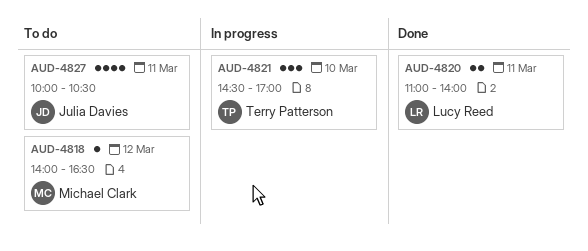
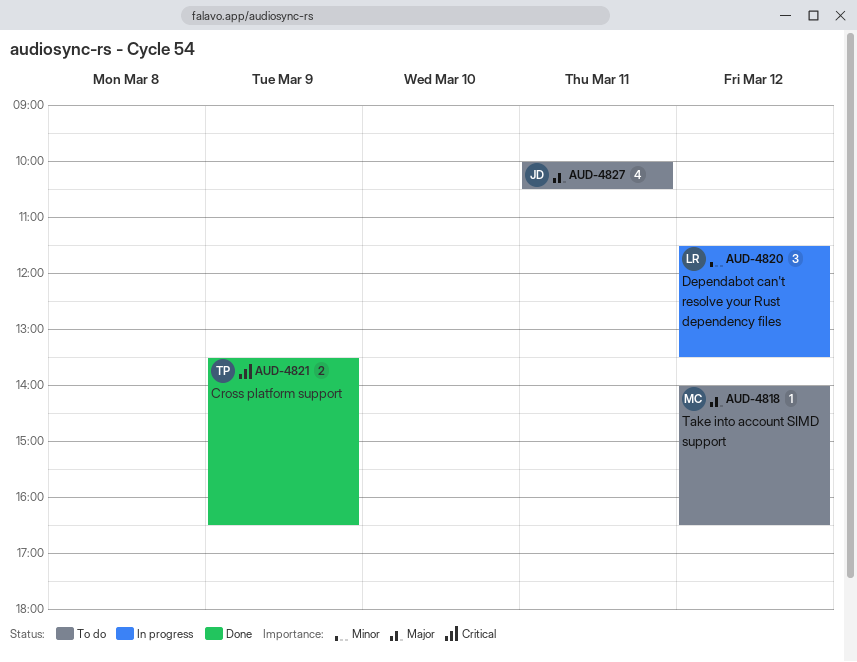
AUD-4820, status: Done -> In progress
AUD-4820, estimate: 2 -> 3
AUD-4820, day: Mar 11 -> Mar 12
AUD-4820, begins: 11:00 -> 11:30
AUD-4820, ends: 14:00 -> 13:30
AUD-4821, status: In progress -> Done
AUD-4821, estimate: 3 -> 2
AUD-4821, day: Mar 10 -> Mar 9
AUD-4821, begins: 14:30 -> 13:30
AUD-4821, ends: 17:00 -> 16:30

